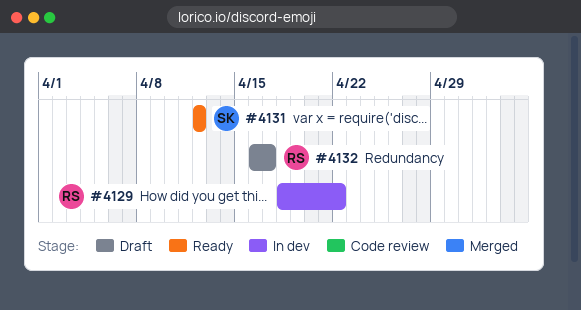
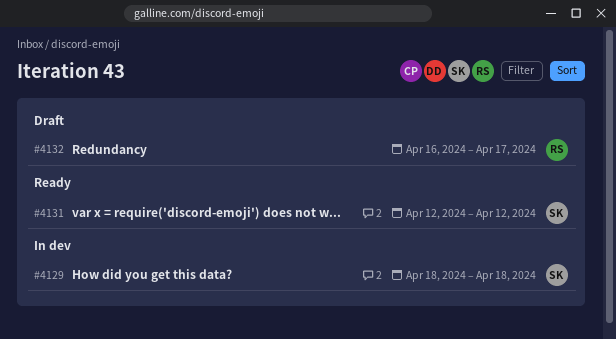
#4129, owner: RS -> SK
#4129, due: Apr 22 -> Apr 18

